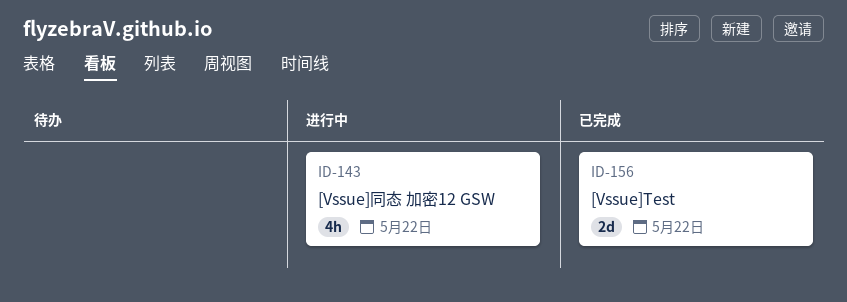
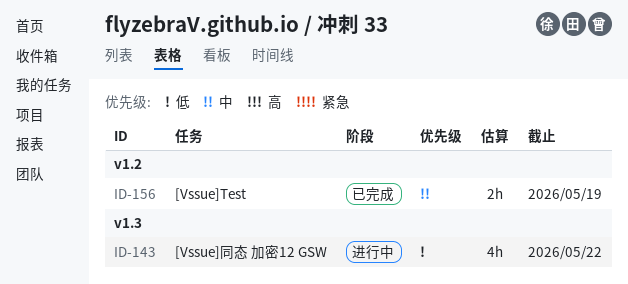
ID-156, estimate: 2d -> 2h
ID-156, due: May 22 -> May 19

